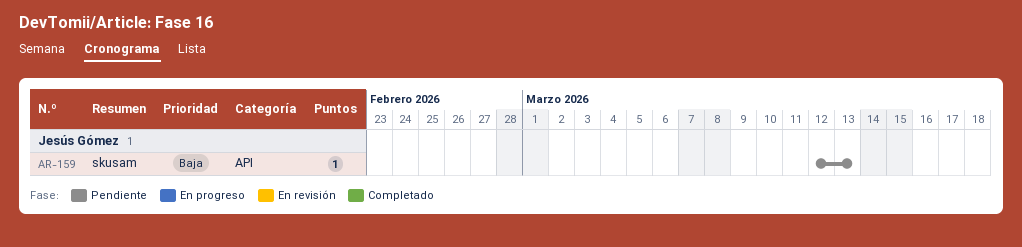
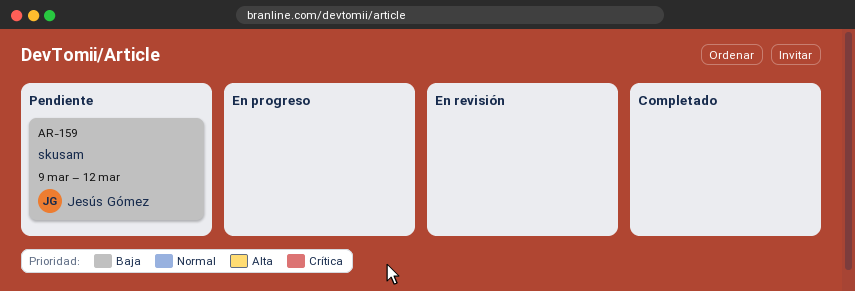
AR-159, start: Mar 12 -> Mar 9
AR-159, due: Mar 13 -> Mar 12

